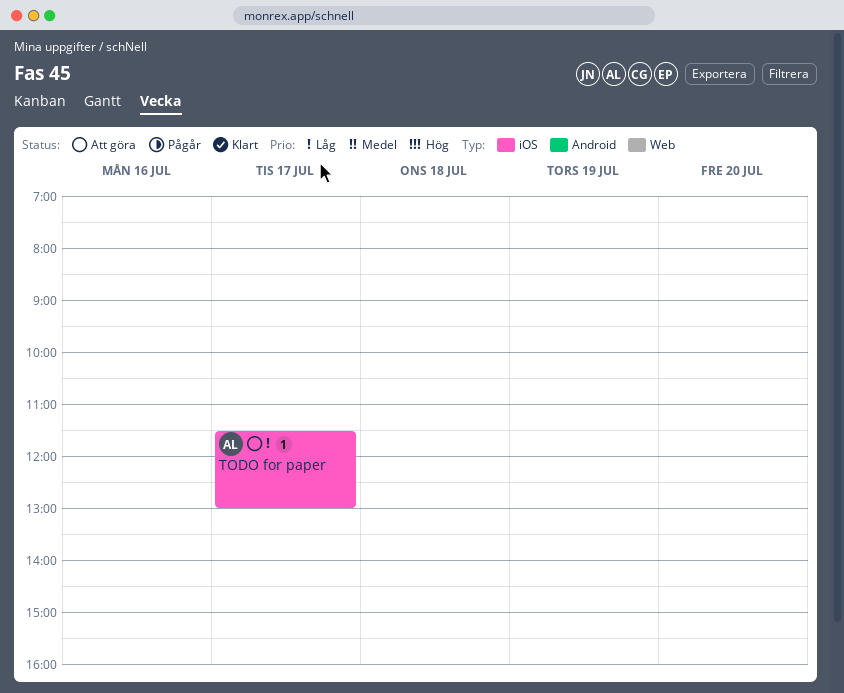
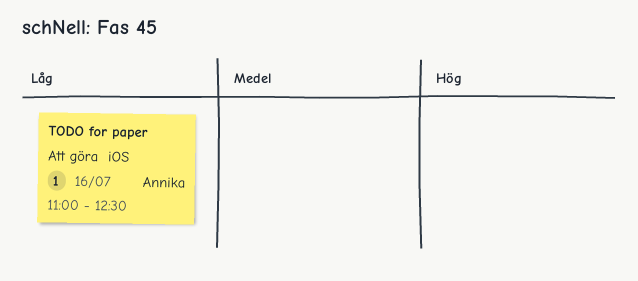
TODO for paper, day: Jul 17 -> Jul 16
TODO for paper, begins: 11:30 -> 11:00
TODO for paper, ends: 13:00 -> 12:30

